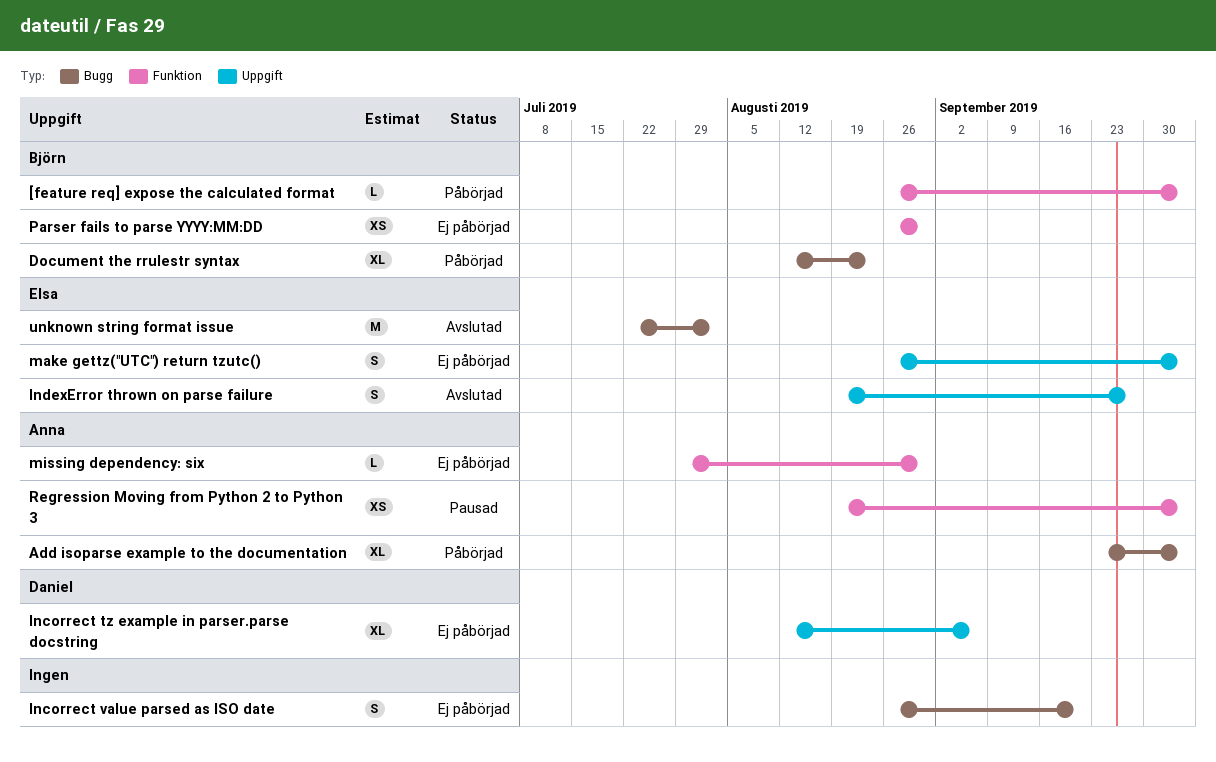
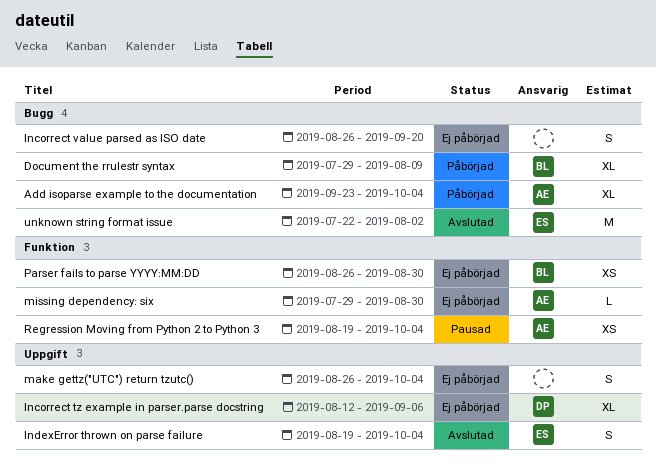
[feature req] expose the calculated format: present -> none
Document the rrulestr syntax, start: Aug 12 -> Jul 29
Document the rrulestr syntax, due: Aug 23 -> Aug 9
IndexError thrown on parse failure, due: Sep 27 -> Oct 4
make gettz("UTC") return tzutc(), owner: Elsa -> none

